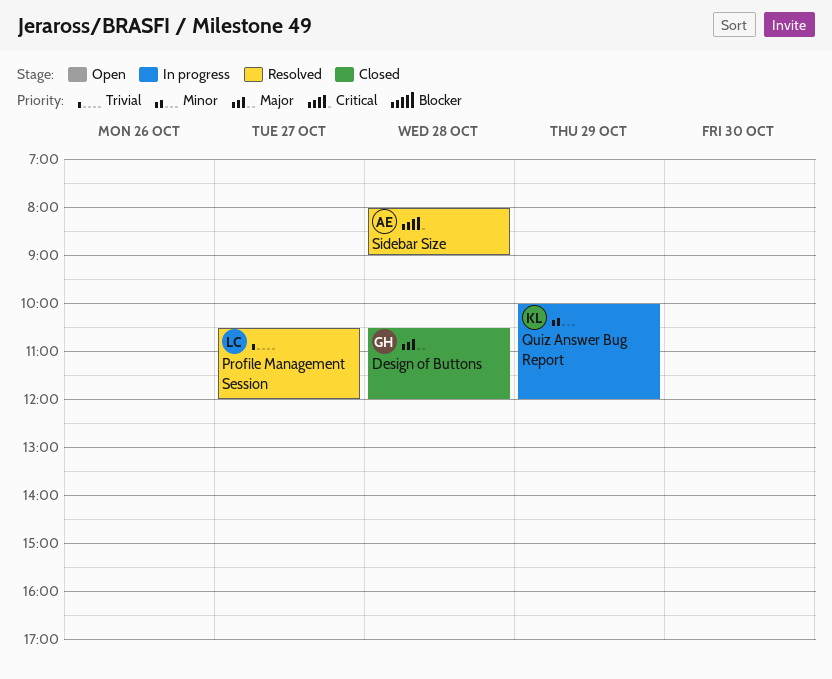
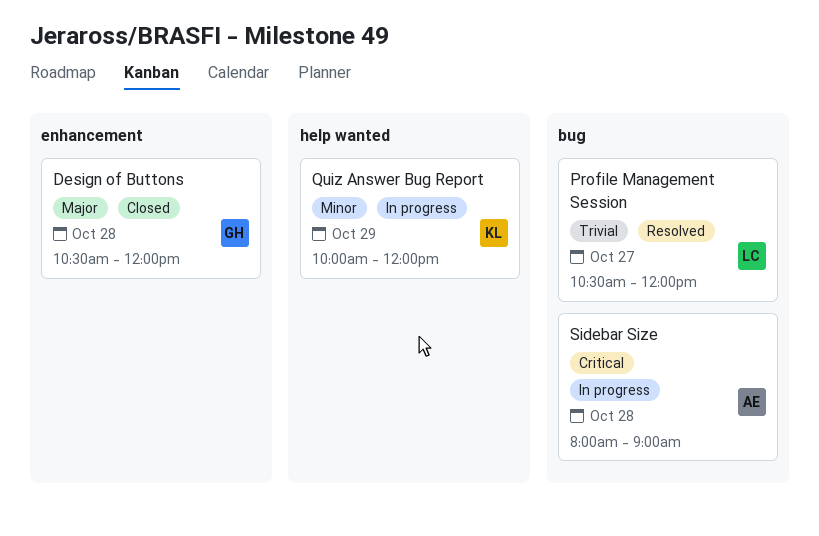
Sidebar Size, status: Resolved -> In progress

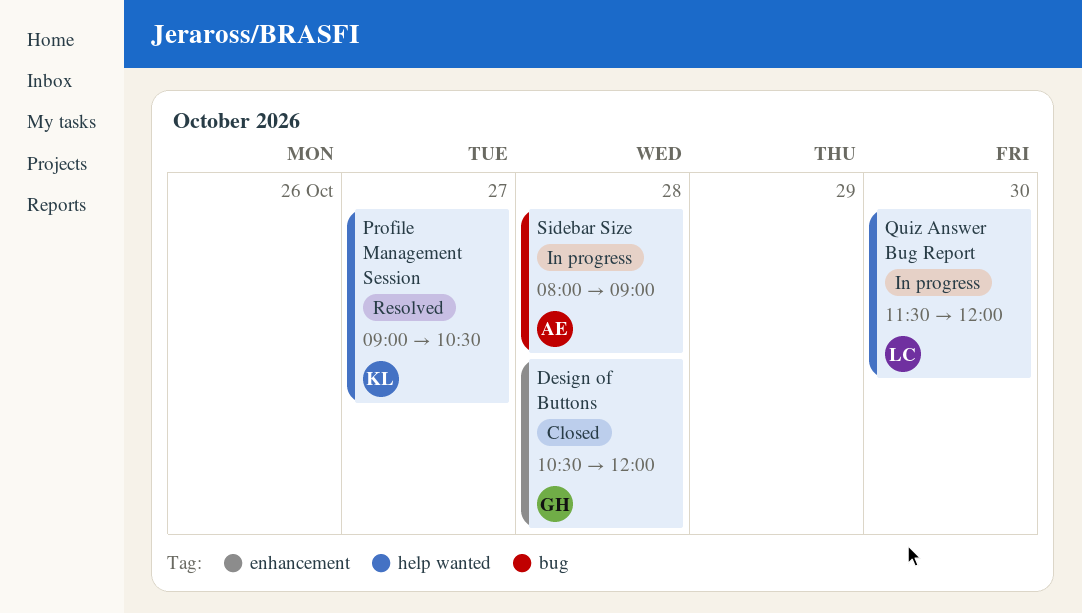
Profile Management Session, owner: LC -> KL
Profile Management Session, label: bug -> help wanted
Profile Management Session, begins: 10:30 -> 09:00
Profile Management Session, ends: 12:00 -> 10:30
Quiz Answer Bug Report, owner: KL -> LC
Quiz Answer Bug Report, day: Oct 29 -> Oct 30
Quiz Answer Bug Report, begins: 10:00 -> 11:30

